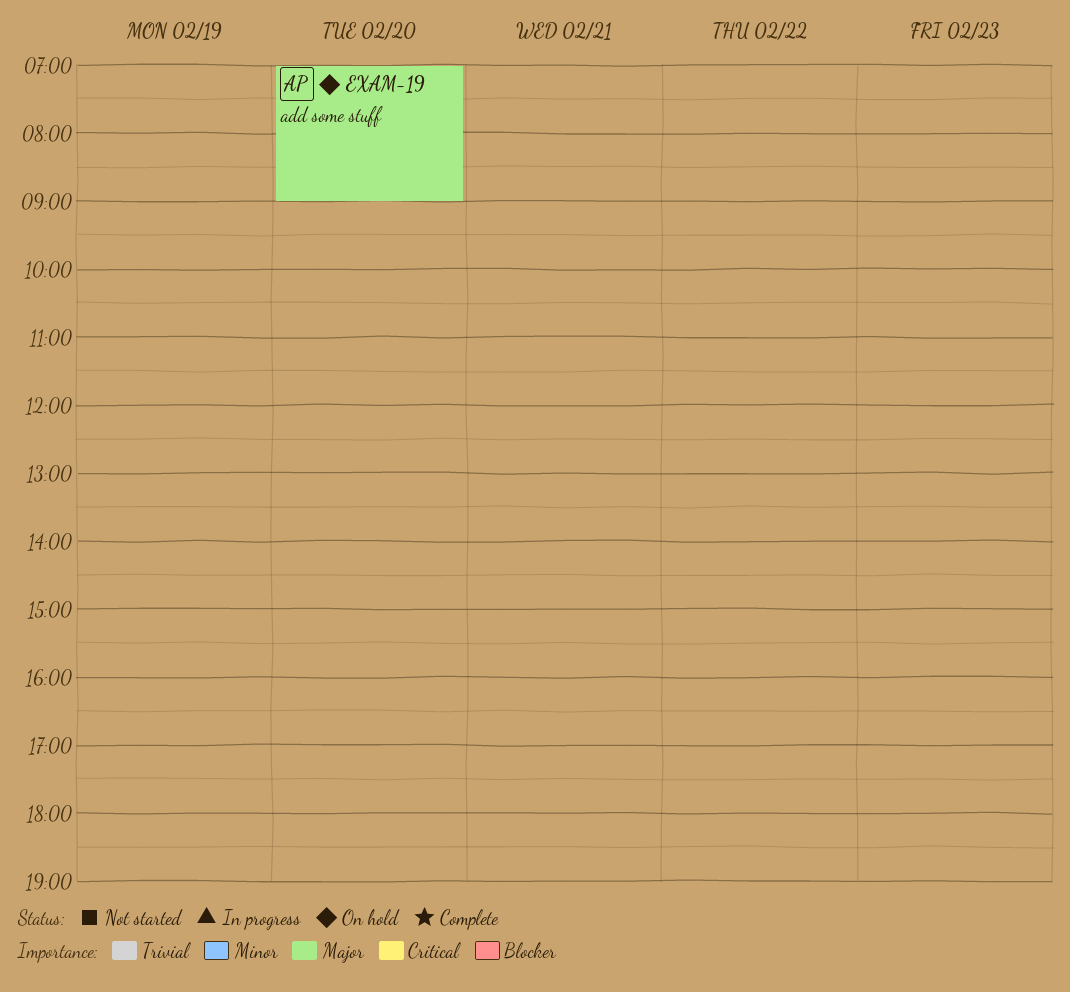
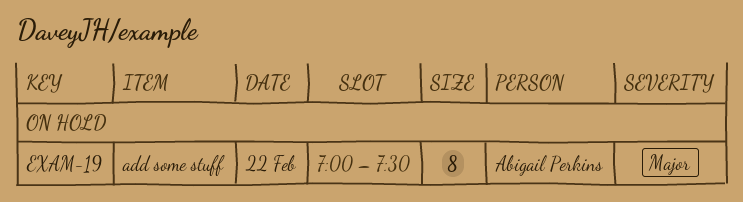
EXAM-19, day: Feb 20 -> Feb 22
EXAM-19, ends: 09:00 -> 07:30

